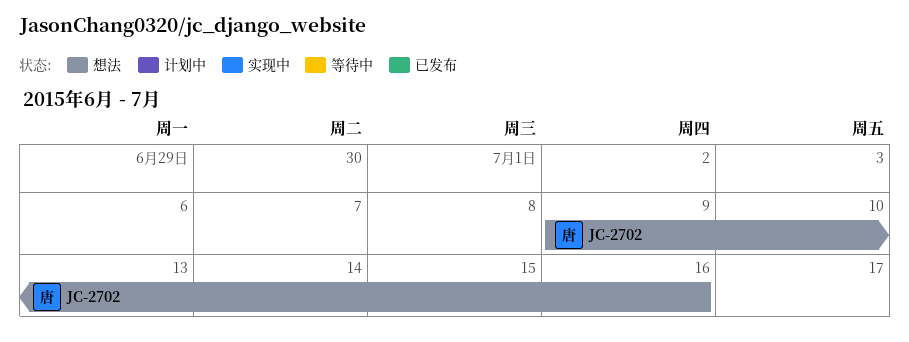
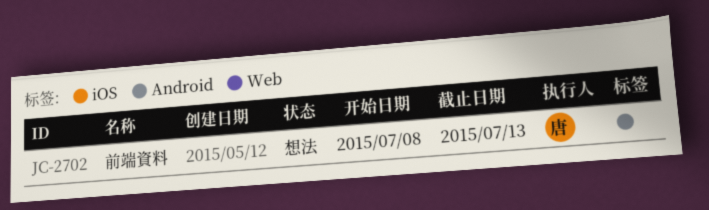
JC-2702, start: Jul 9 -> Jul 8
JC-2702, due: Jul 16 -> Jul 13

